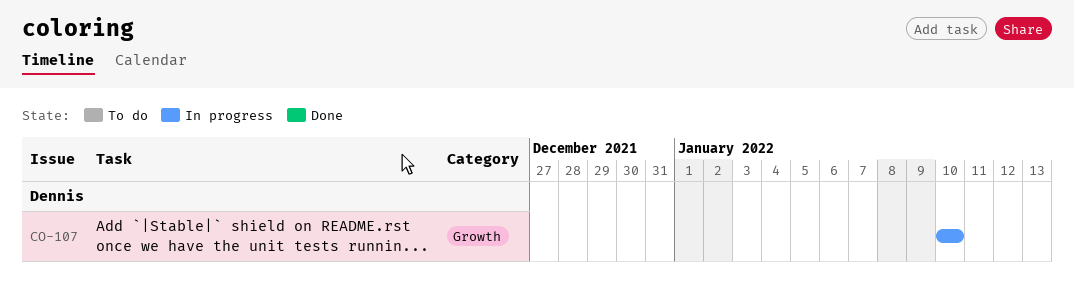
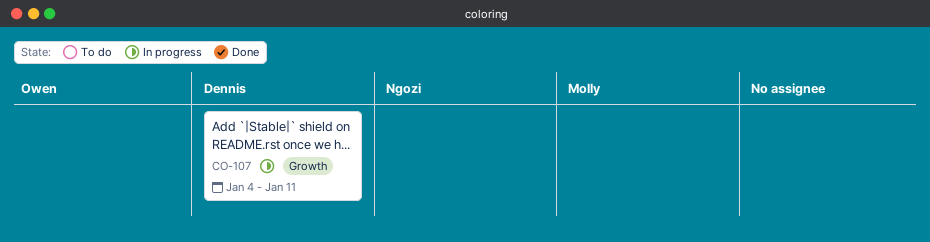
CO-107, start: Jan 10 -> Jan 4
CO-107, due: Jan 10 -> Jan 11

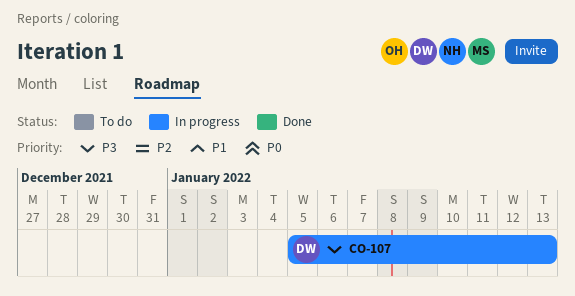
CO-107, start: Jan 4 -> Jan 5
CO-107, due: Jan 11 -> Jan 13

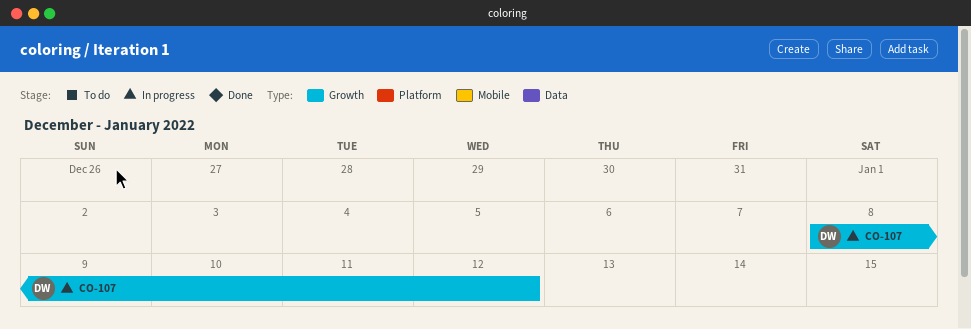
CO-107, start: Jan 5 -> Jan 8
CO-107, due: Jan 13 -> Jan 12

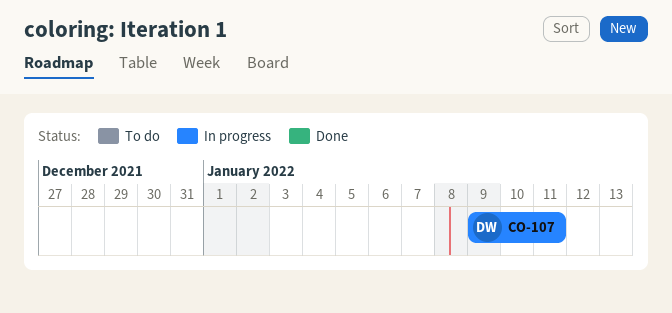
CO-107, start: Jan 8 -> Jan 9
CO-107, due: Jan 12 -> Jan 11

